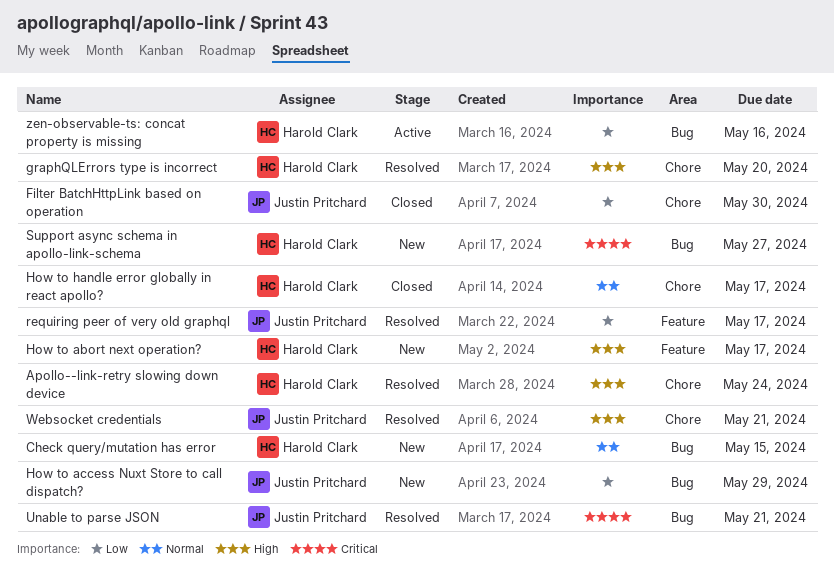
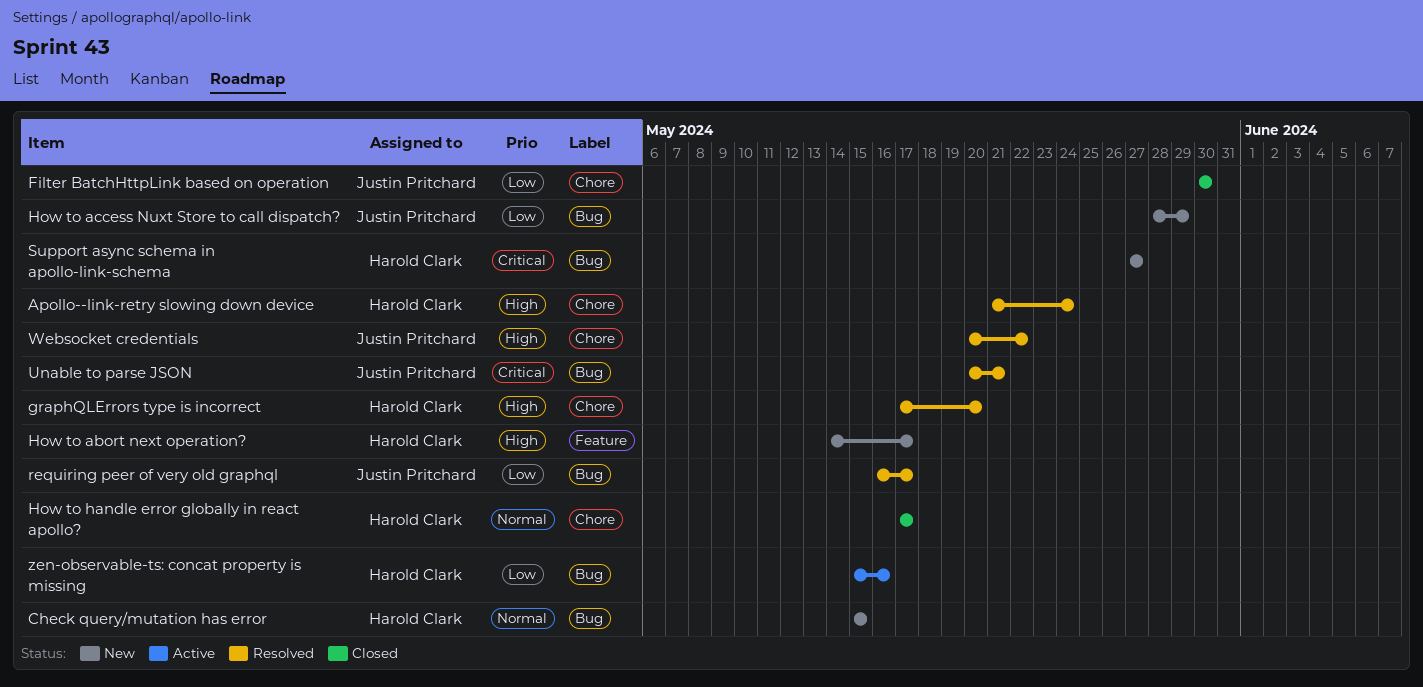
requiring peer of very old graphql, label: Feature -> Bug
Websocket credentials, due: May 21 -> May 22

